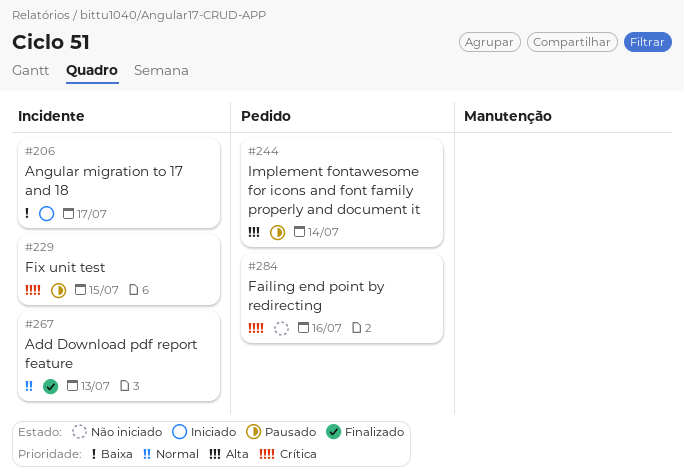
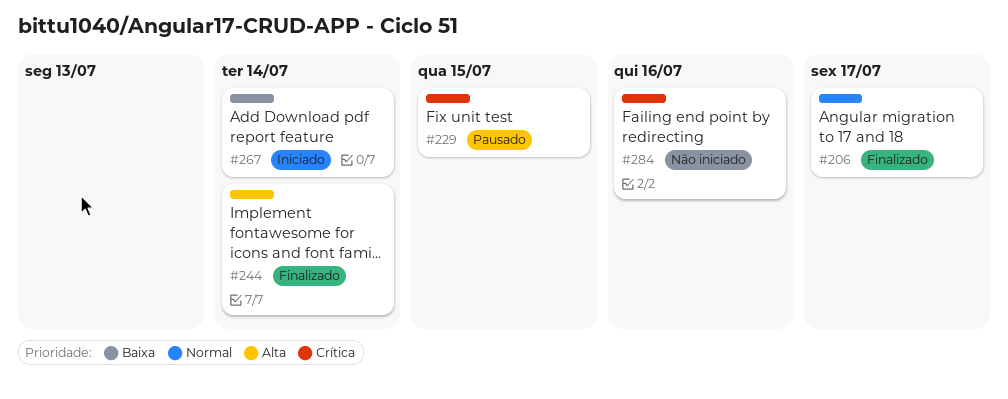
#206, status: Iniciado -> Finalizado
#206, priority: Baixa -> Normal
#244, status: Pausado -> Finalizado
#267, status: Finalizado -> Iniciado
#267, priority: Normal -> Baixa
#267, due: Jul 13 -> Jul 14

